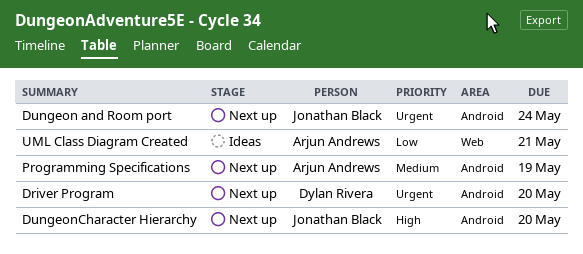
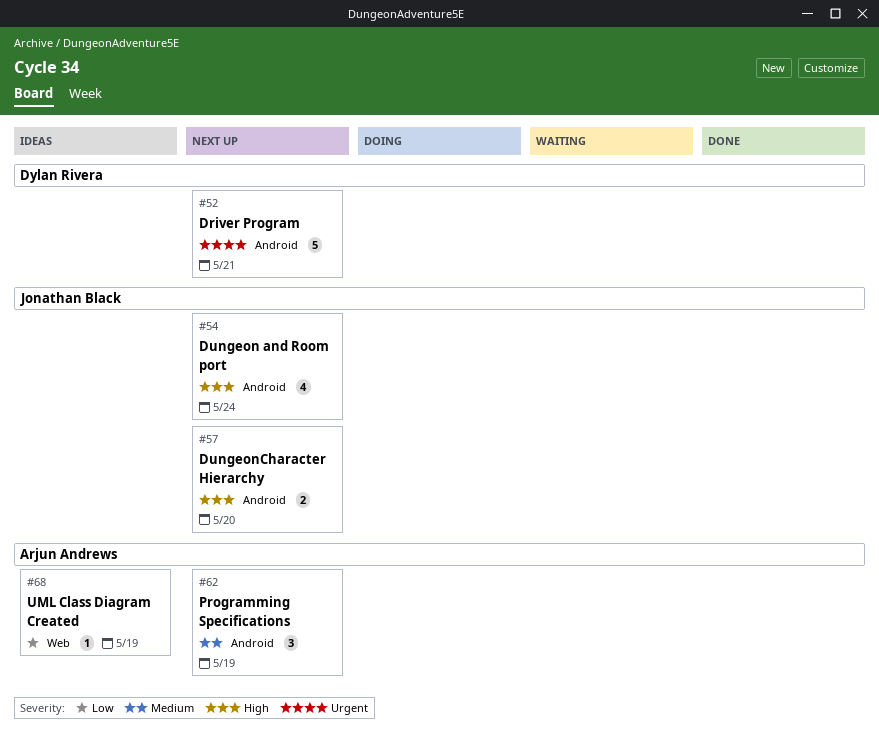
Driver Program, due: May 20 -> May 21
Dungeon and Room port, priority: Urgent -> High
UML Class Diagram Created, due: May 21 -> May 19

